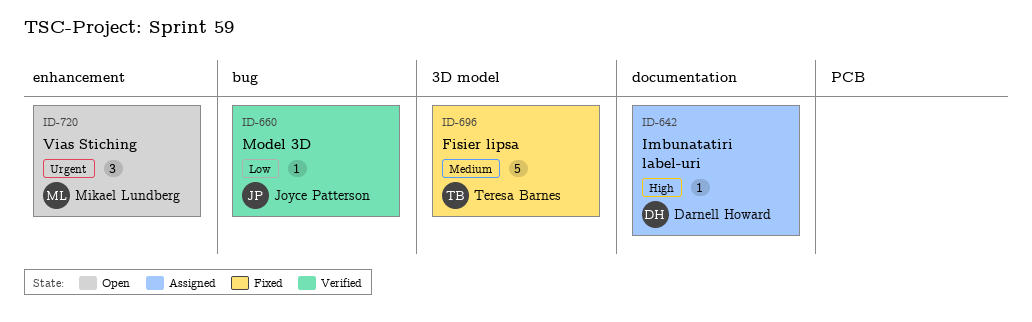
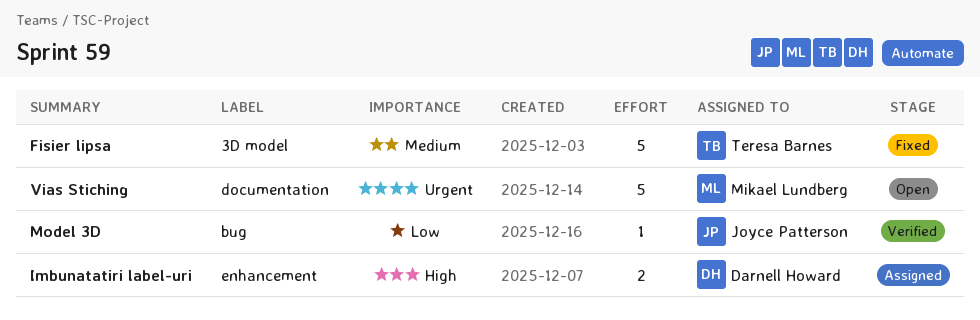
Imbunatatiri label-uri, label: documentation -> enhancement
Imbunatatiri label-uri, estimate: 1 -> 2
Vias Stiching, label: enhancement -> documentation
Vias Stiching, estimate: 3 -> 5

